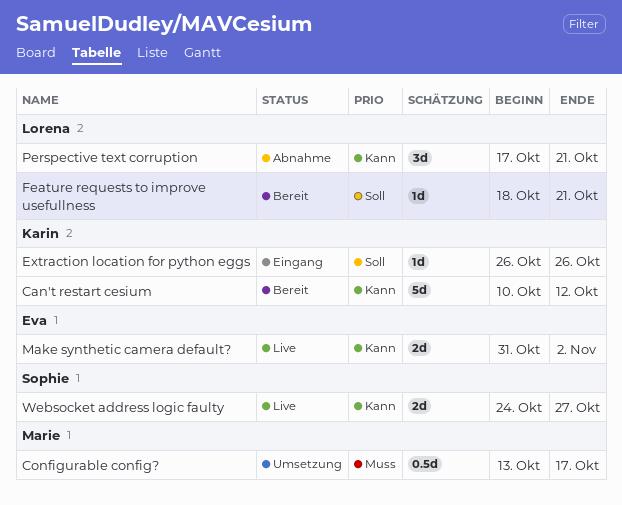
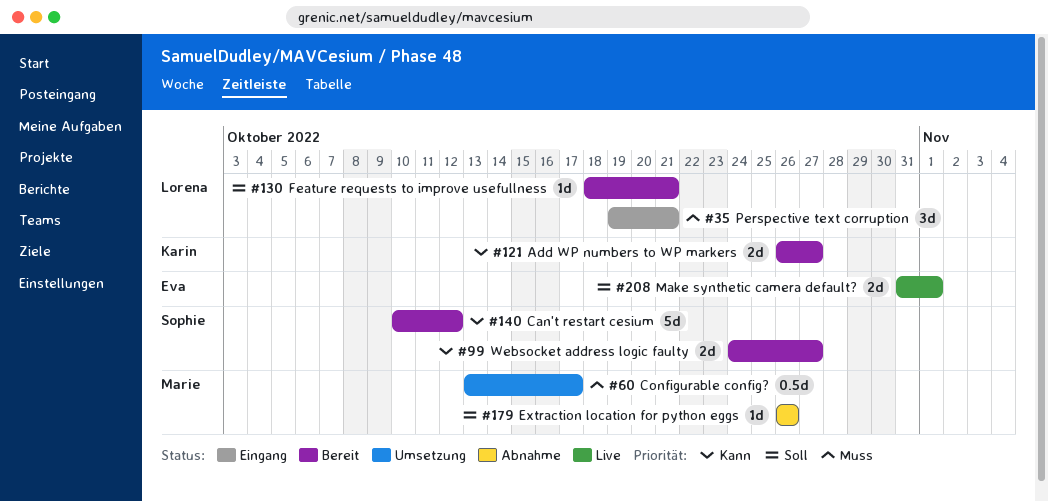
Add WP numbers to WP markers: none -> present
Can't restart cesium, owner: Karin -> Sophie
Extraction location for python eggs, status: Eingang -> Abnahme
Extraction location for python eggs, owner: Karin -> Marie
Make synthetic camera default?, priority: Kann -> Soll
Make synthetic camera default?, due: Nov 2 -> Nov 1
Perspective text corruption, status: Abnahme -> Eingang
Perspective text corruption, priority: Kann -> Muss
Perspective text corruption, start: Oct 17 -> Oct 19
Websocket address logic faulty, status: Live -> Bereit

